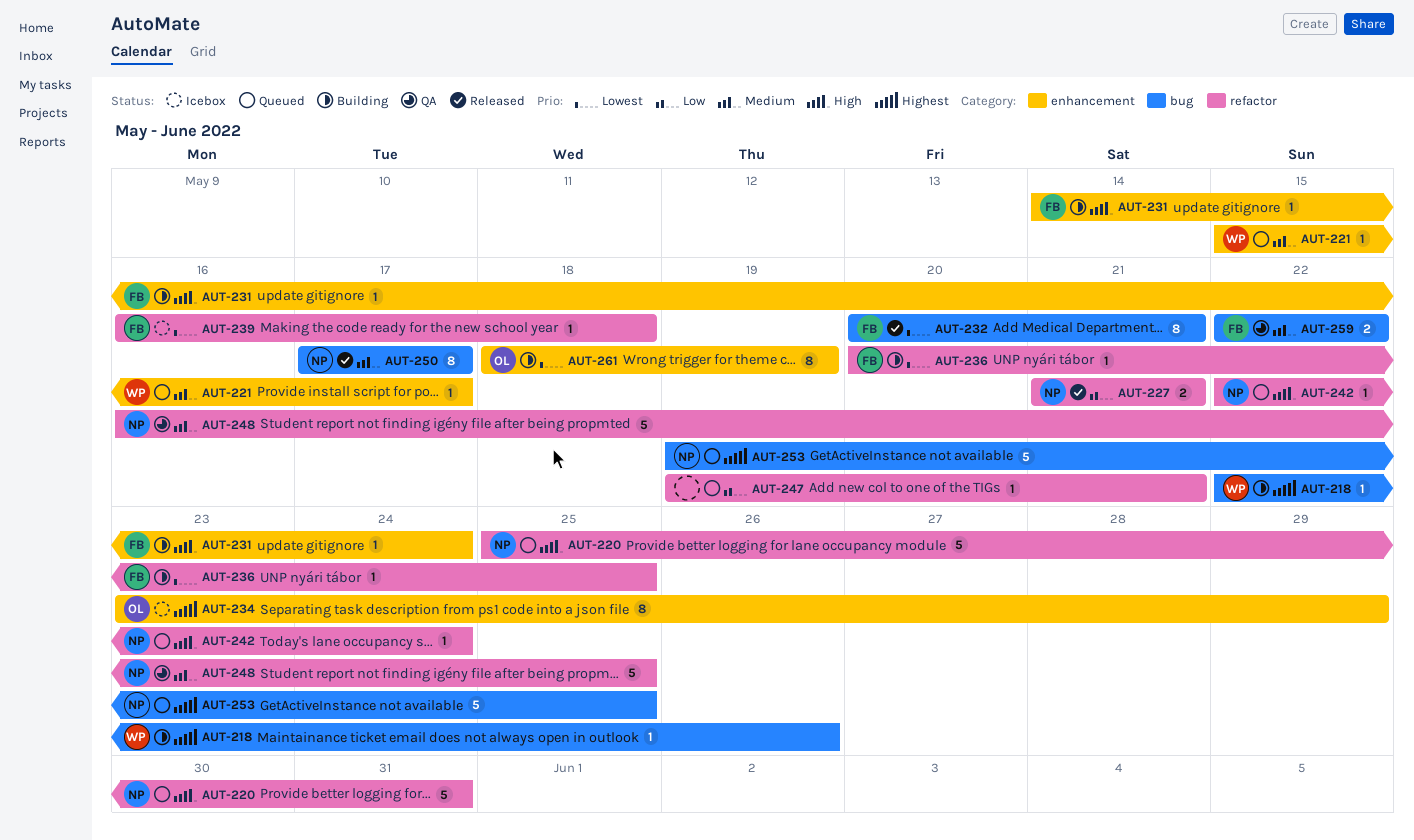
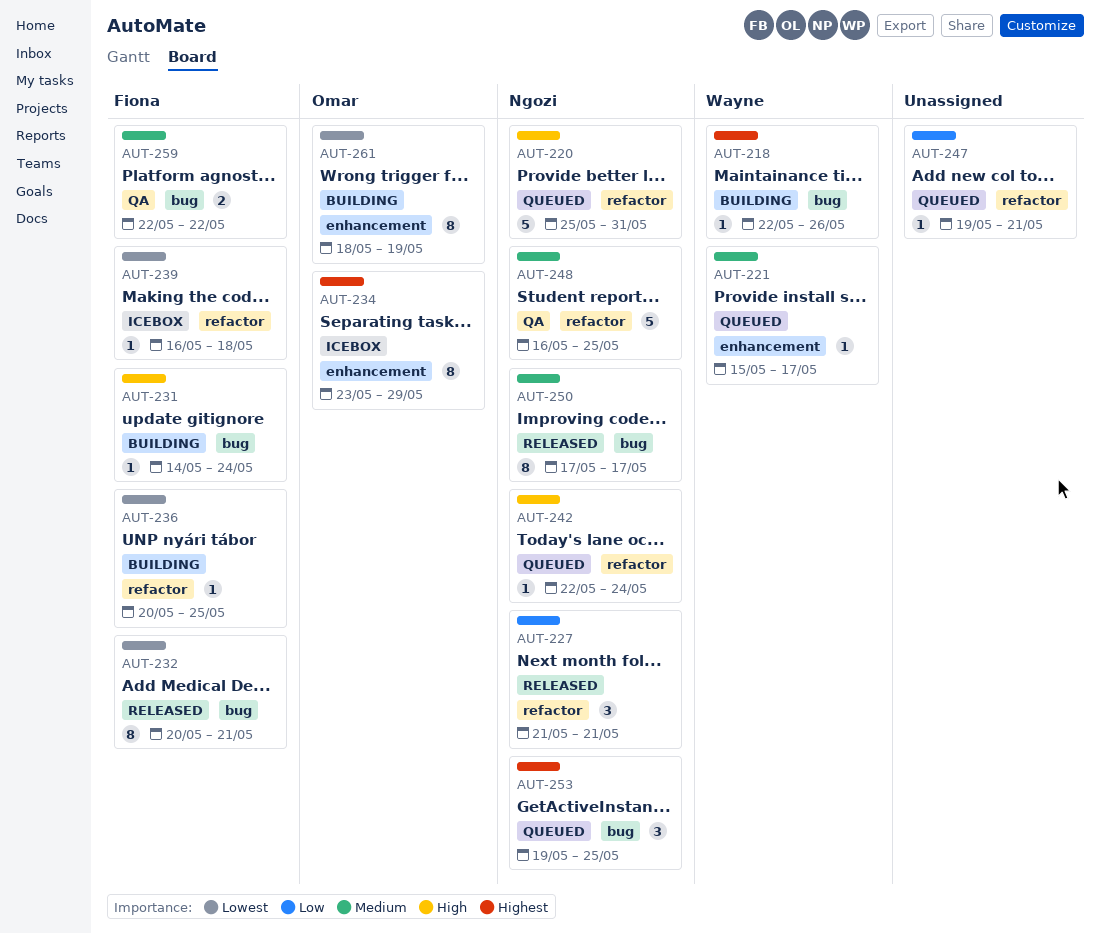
AUT-227, estimate: 2 -> 3
AUT-231, label: enhancement -> bug
AUT-253, estimate: 5 -> 3

